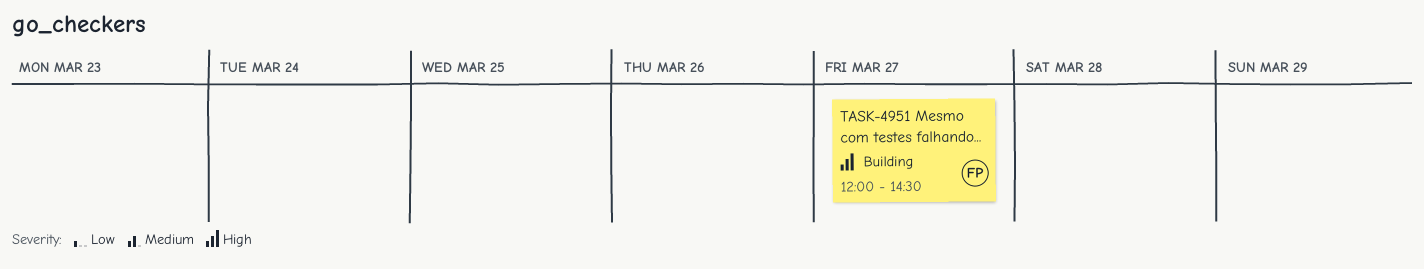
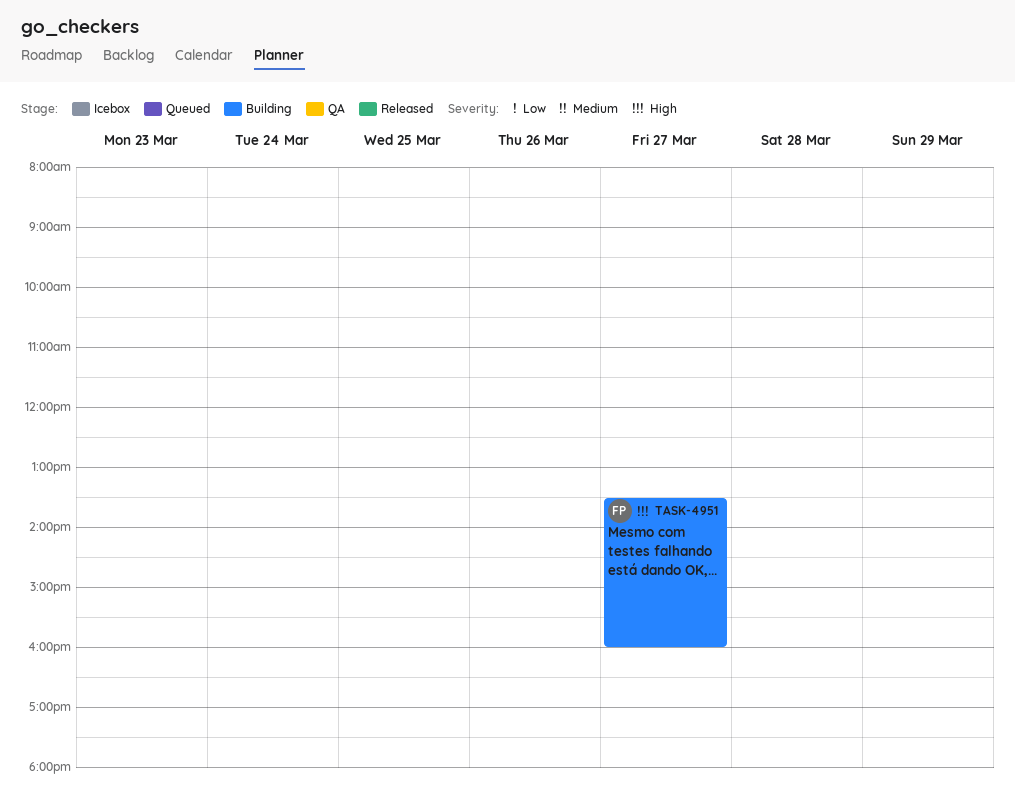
TASK-4951, begins: 12:00 -> 13:30
TASK-4951, ends: 14:30 -> 16:00

